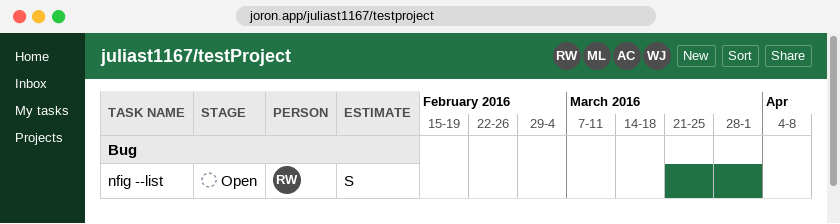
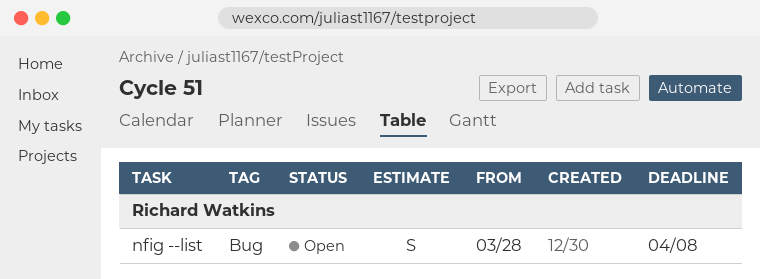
nfig --list, start: Mar 21 -> Mar 28
nfig --list, due: Apr 1 -> Apr 8

